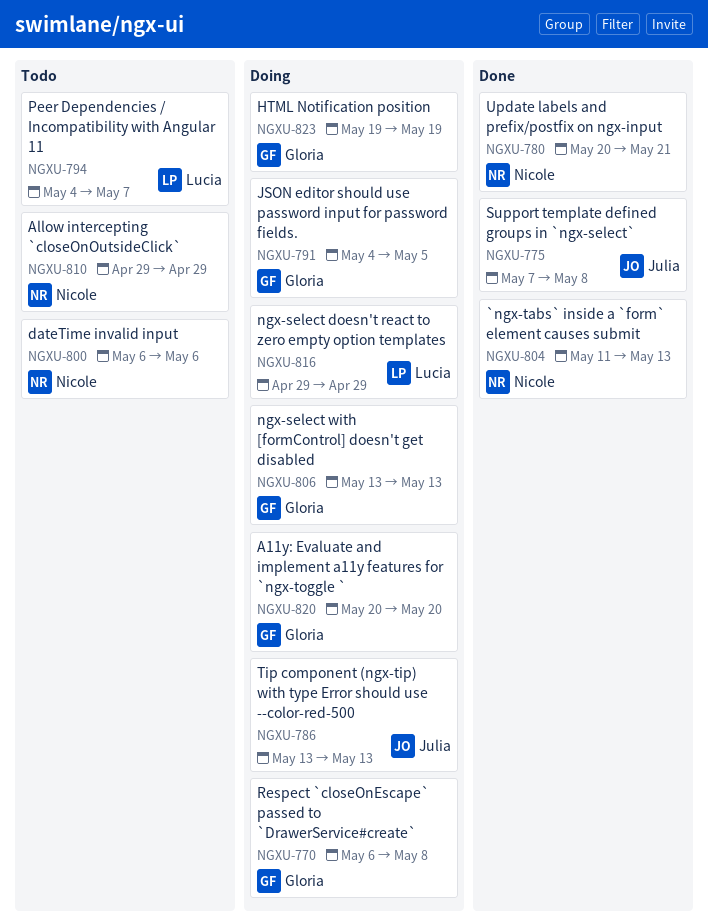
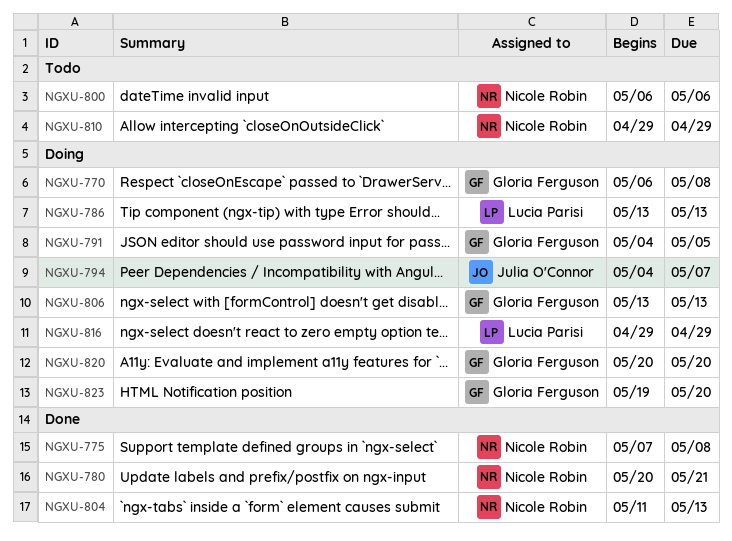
NGXU-775, owner: Julia O'Connor -> Nicole Robin
NGXU-786, owner: Julia O'Connor -> Lucia Parisi
NGXU-794, status: Todo -> Doing
NGXU-794, owner: Lucia Parisi -> Julia O'Connor
NGXU-823, due: May 19 -> May 20

